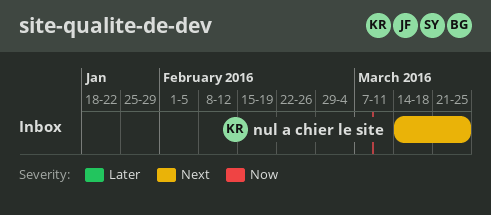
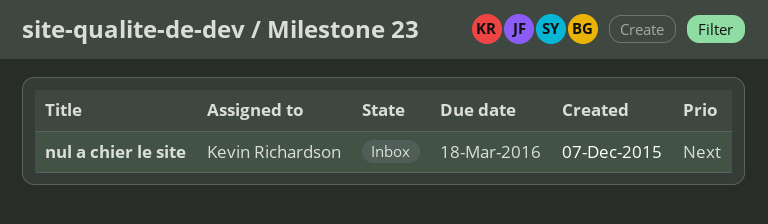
nul a chier le site, due: Mar 25 -> Mar 18

